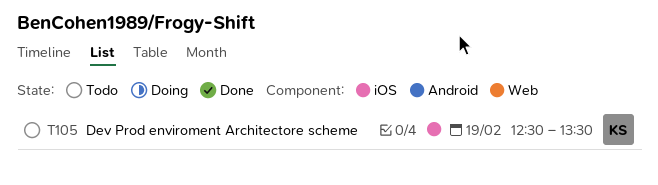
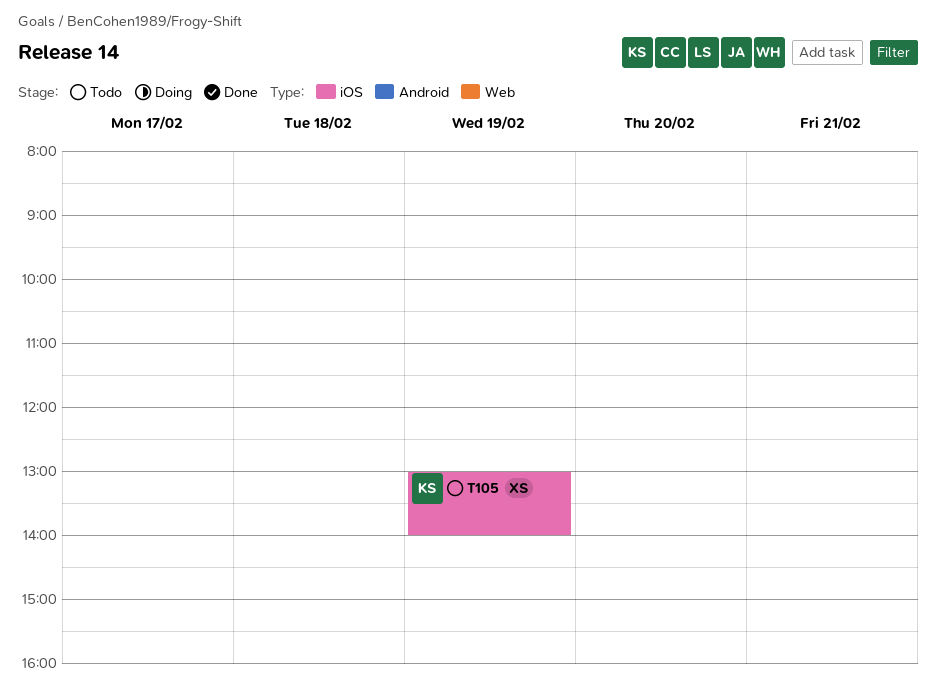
T105, begins: 12:30 -> 13:00
T105, ends: 13:30 -> 14:00

